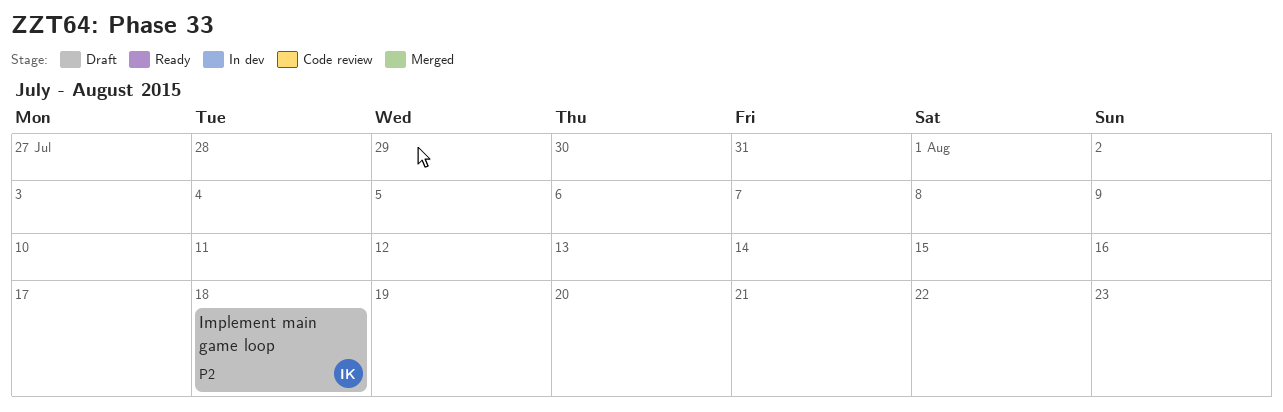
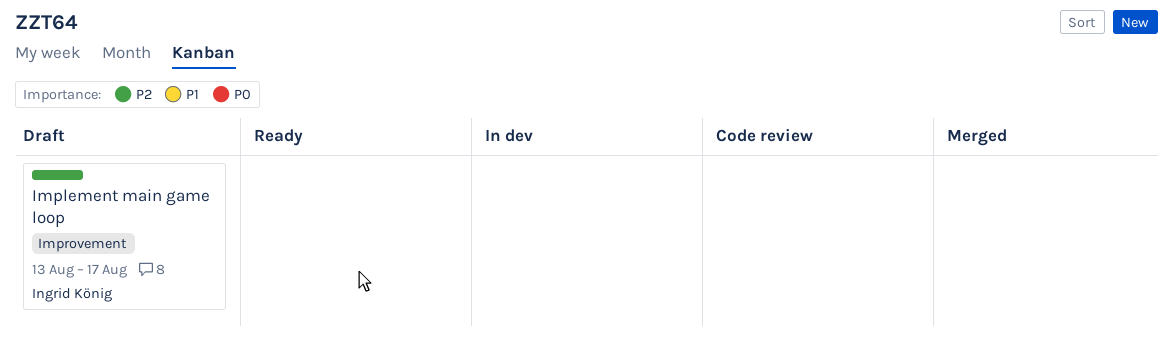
Implement main game loop, due: Aug 18 -> Aug 17

